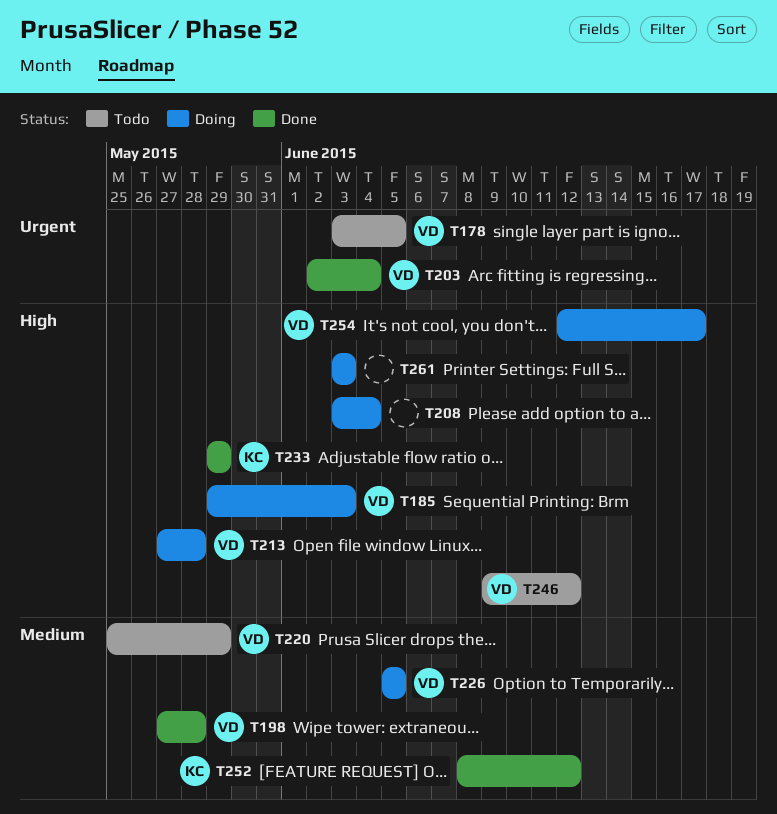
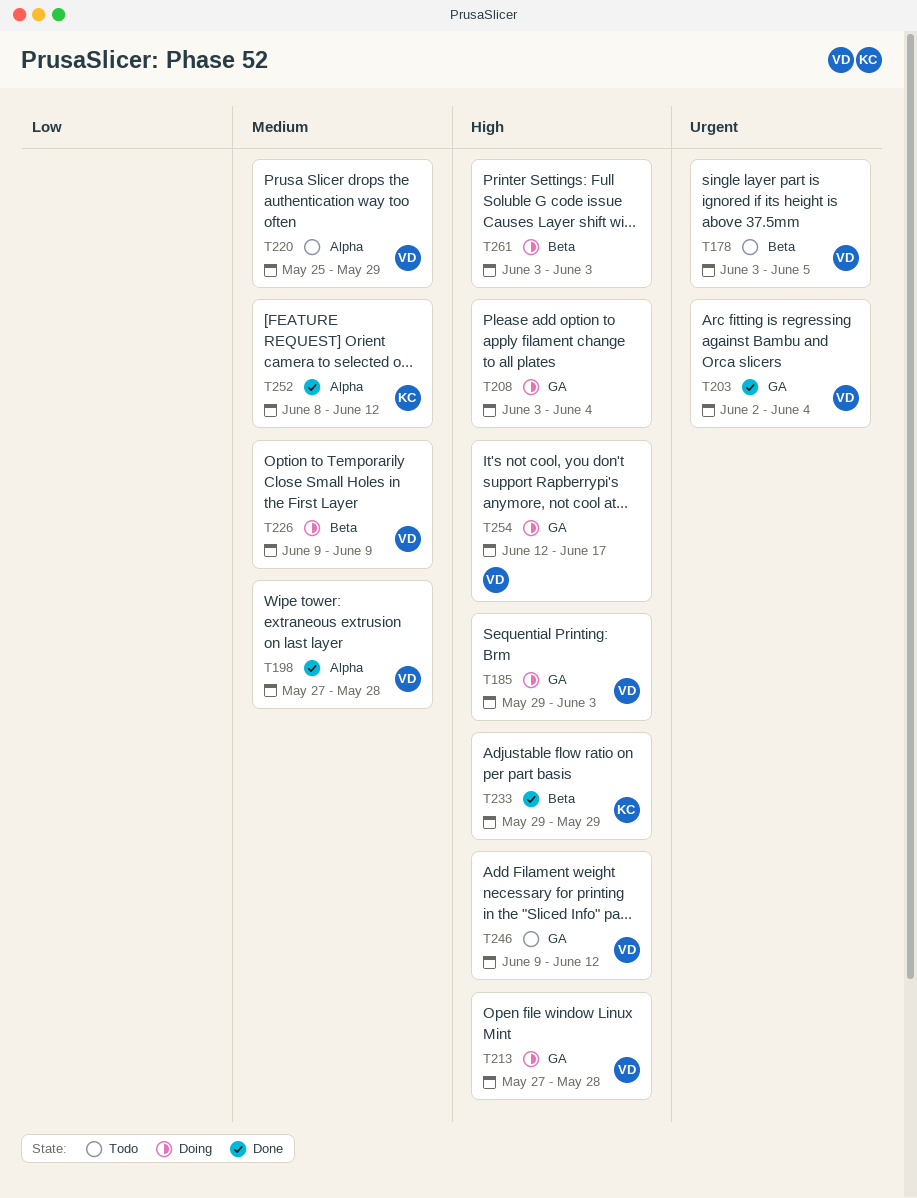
T226, start: Jun 5 -> Jun 9
T226, due: Jun 5 -> Jun 9

